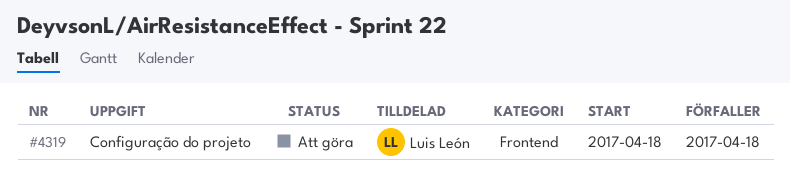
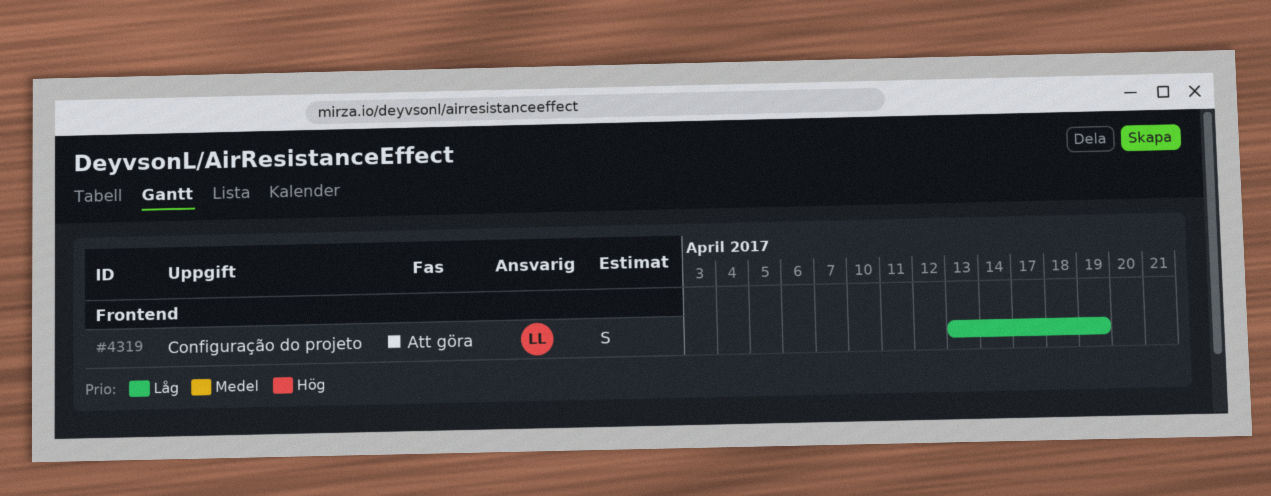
#4319, start: Apr 18 -> Apr 13
#4319, due: Apr 18 -> Apr 19

